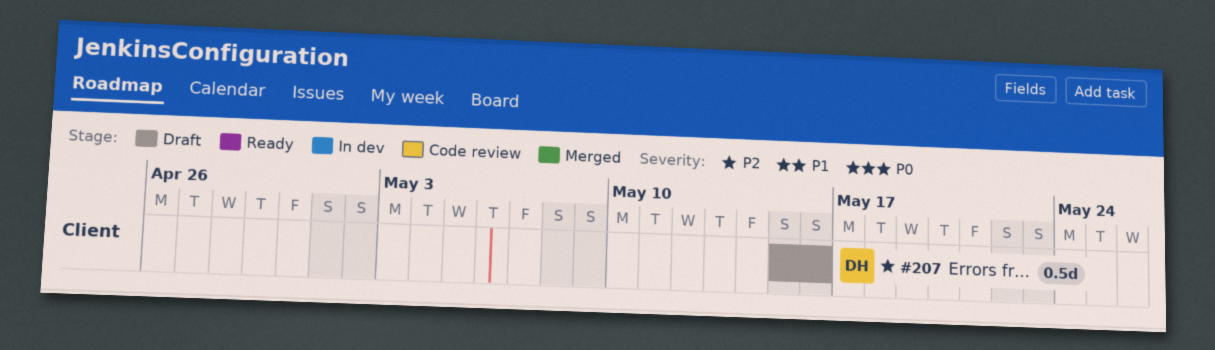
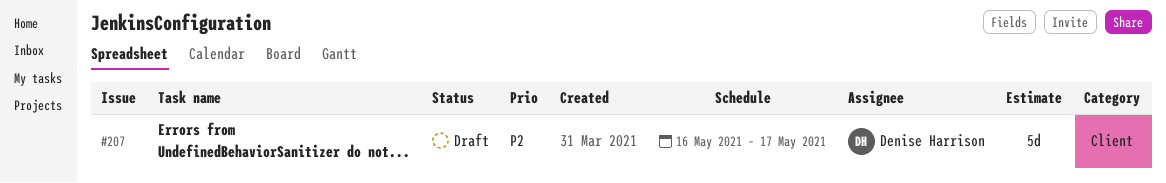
#207, estimate: 0.5d -> 5d
#207, start: May 15 -> May 16
#207, due: May 16 -> May 17

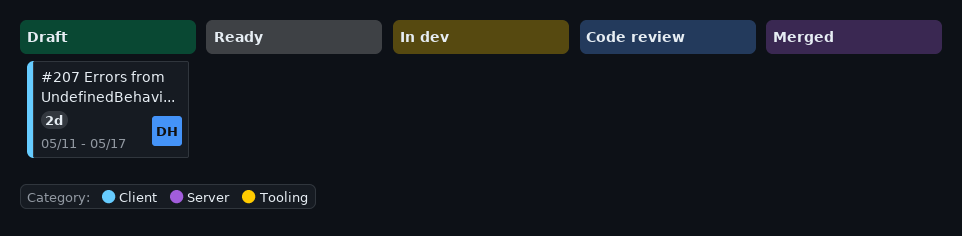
#207, estimate: 5d -> 2d
#207, start: May 16 -> May 11

